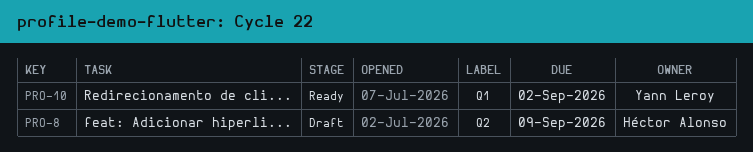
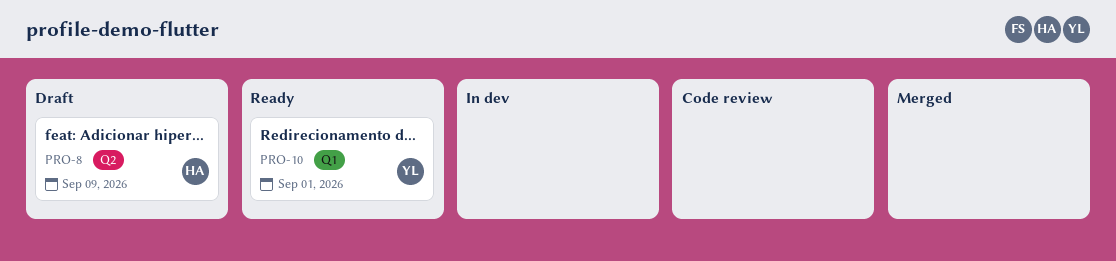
PRO-10, due: Sep 2 -> Sep 1

